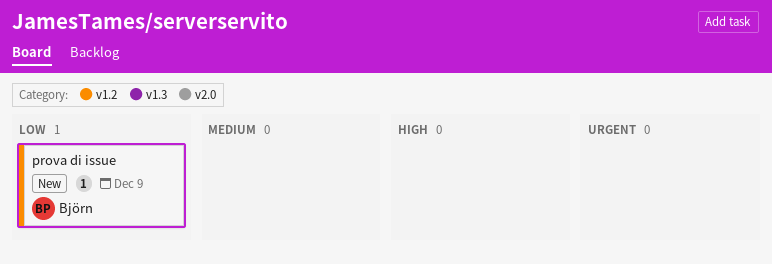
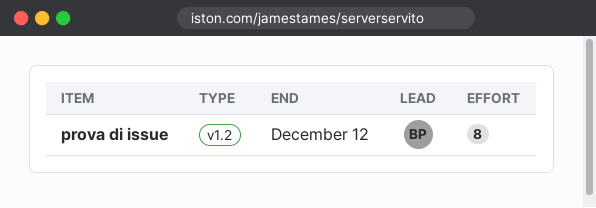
prova di issue, estimate: 1 -> 8
prova di issue, due: Dec 9 -> Dec 12

